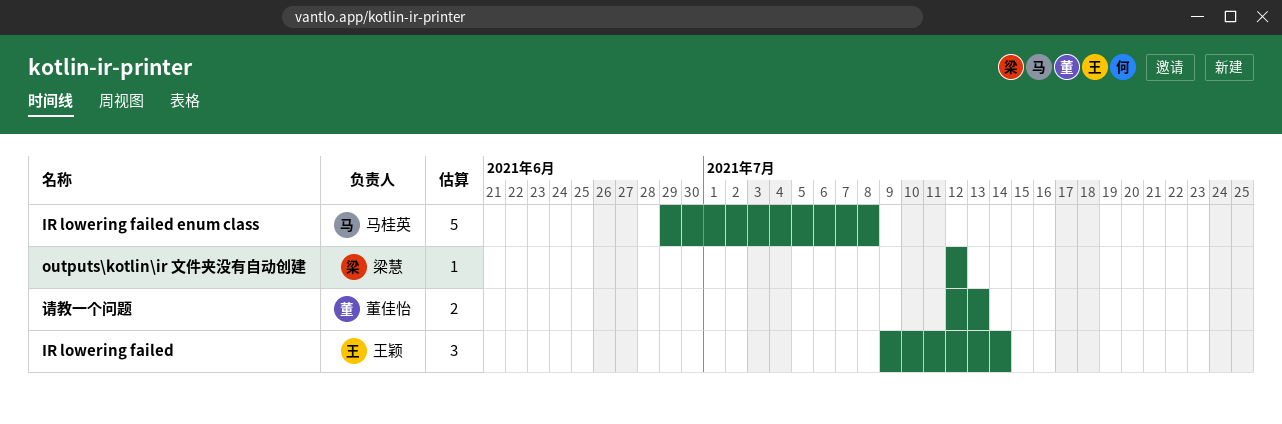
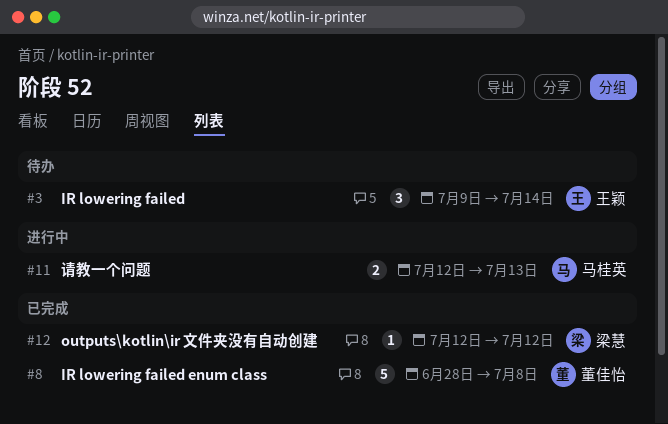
IR lowering failed enum class, owner: 马桂英 -> 董佳怡
IR lowering failed enum class, start: Jun 29 -> Jun 28
请教一个问题, owner: 董佳怡 -> 马桂英

